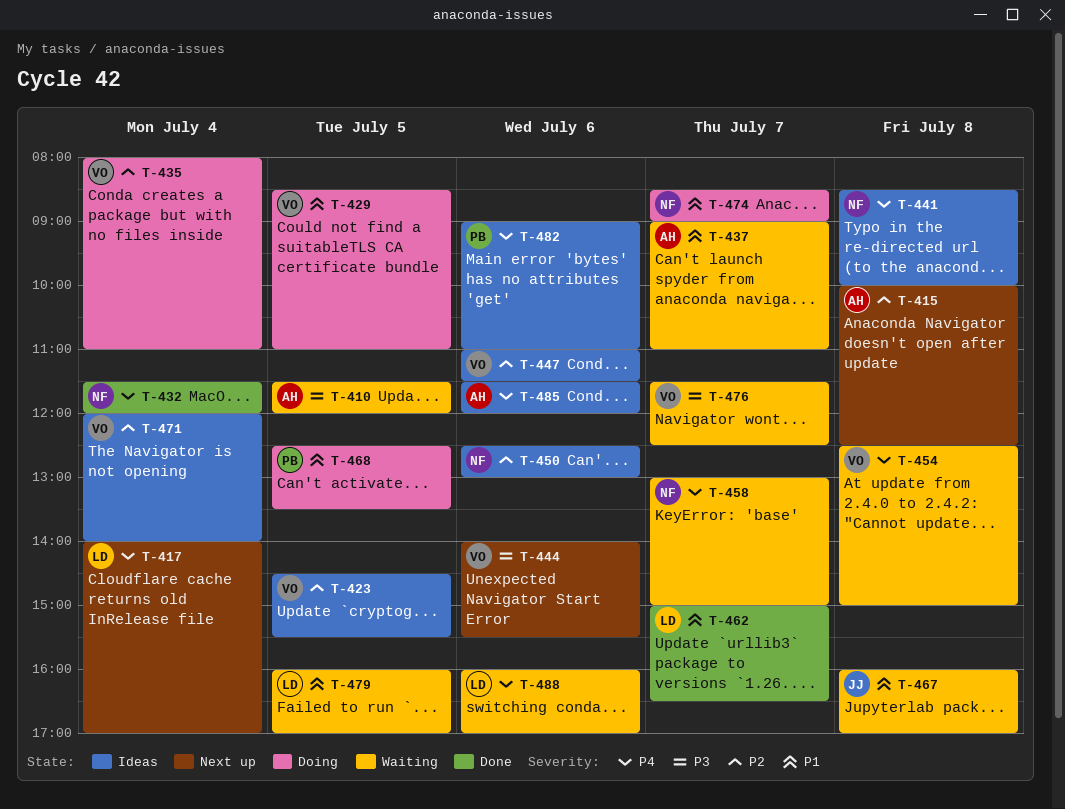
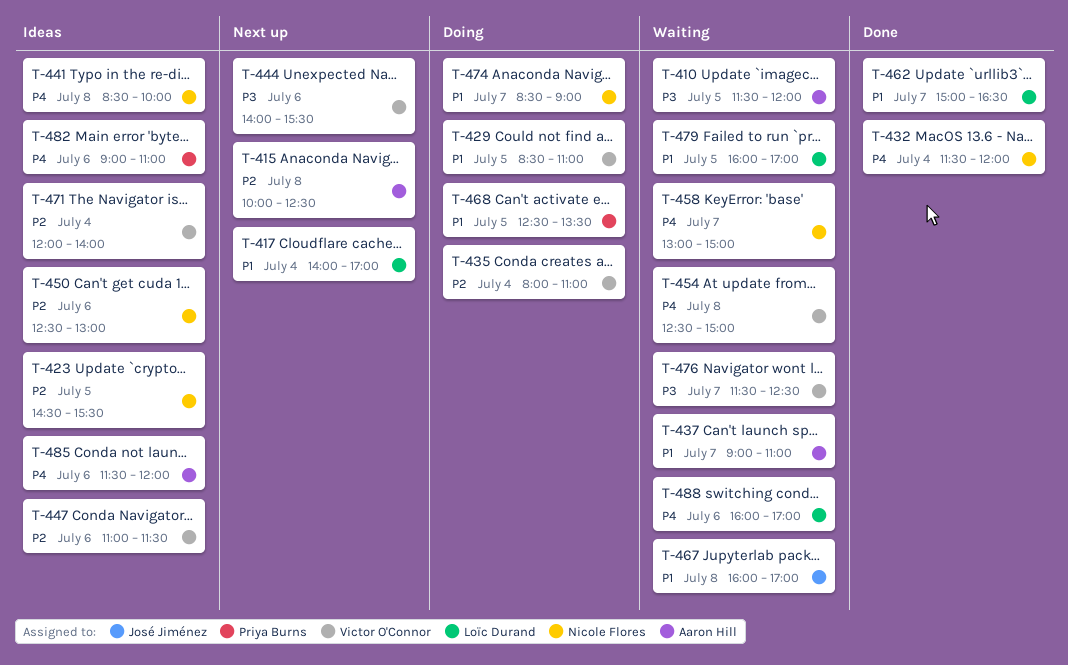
T-417, priority: P4 -> P1
T-423, owner: Victor O'Connor -> Nicole Flores

